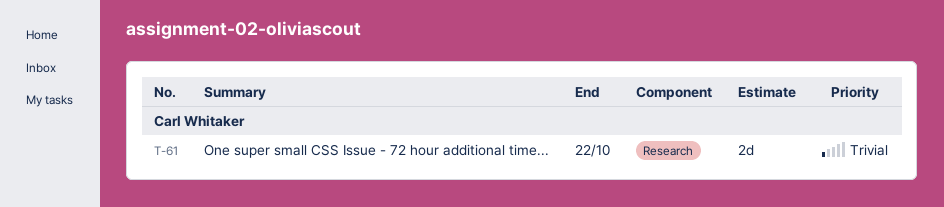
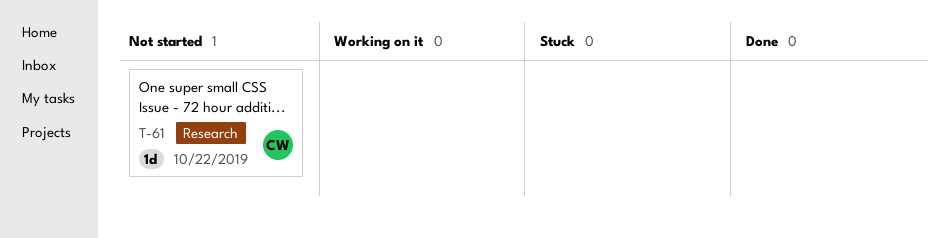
T-61, estimate: 2d -> 1d

